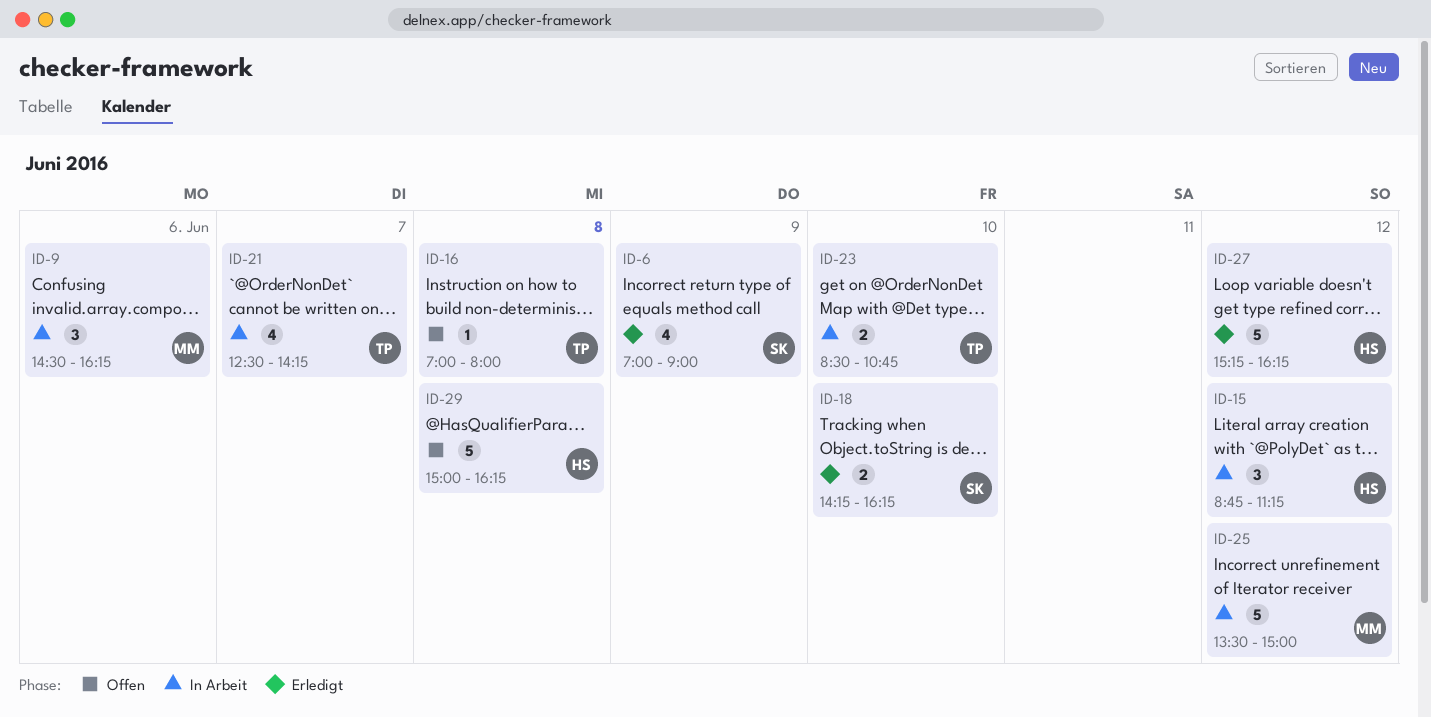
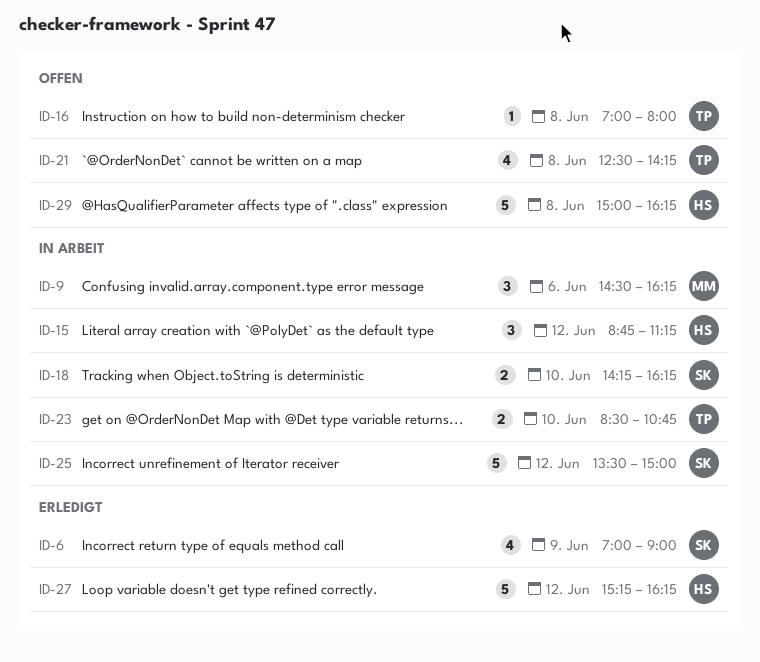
ID-18, status: Erledigt -> In Arbeit
ID-21, status: In Arbeit -> Offen
ID-21, day: Jun 7 -> Jun 8
ID-25, owner: MM -> SK

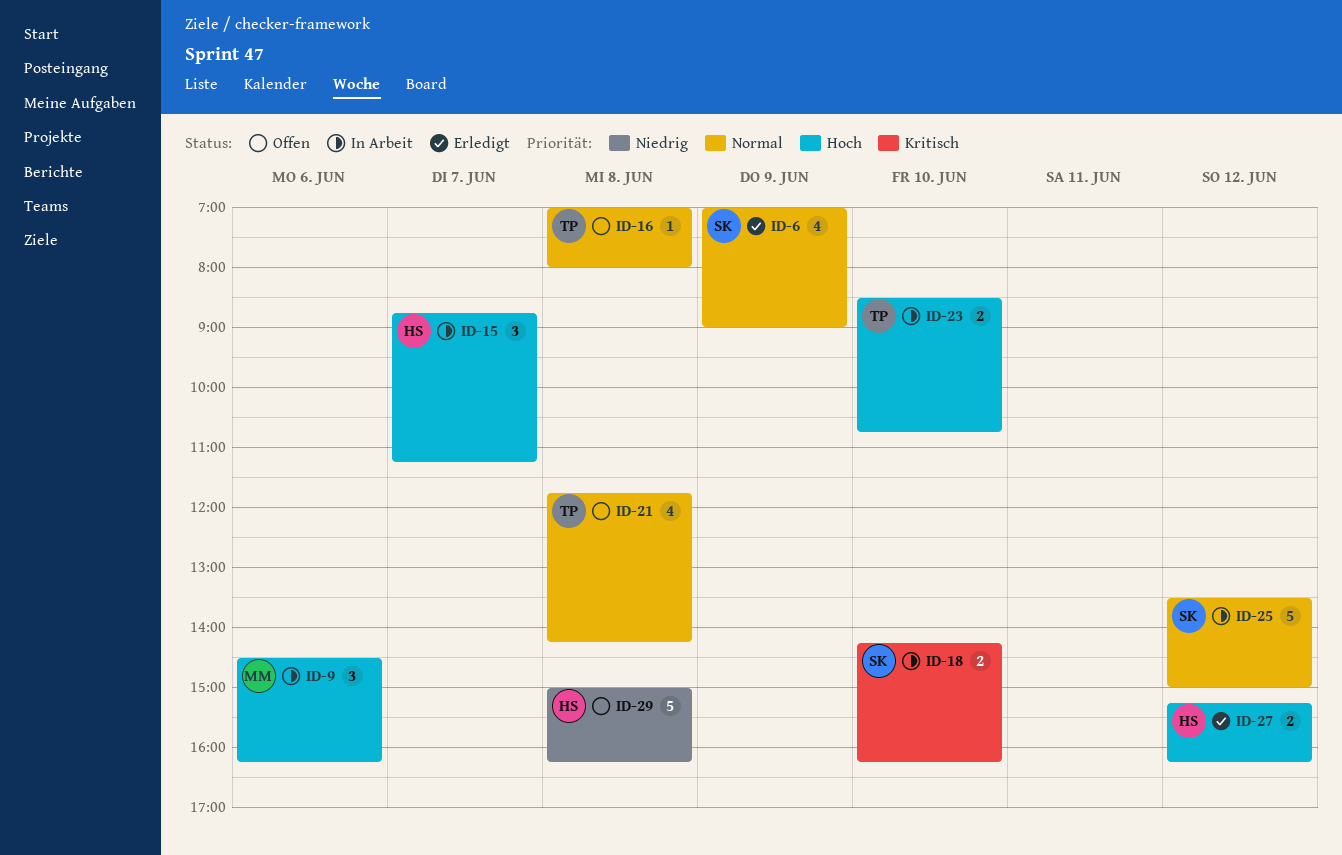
ID-15, day: Jun 12 -> Jun 7
ID-21, begins: 12:30 -> 11:45
ID-27, estimate: 5 -> 2

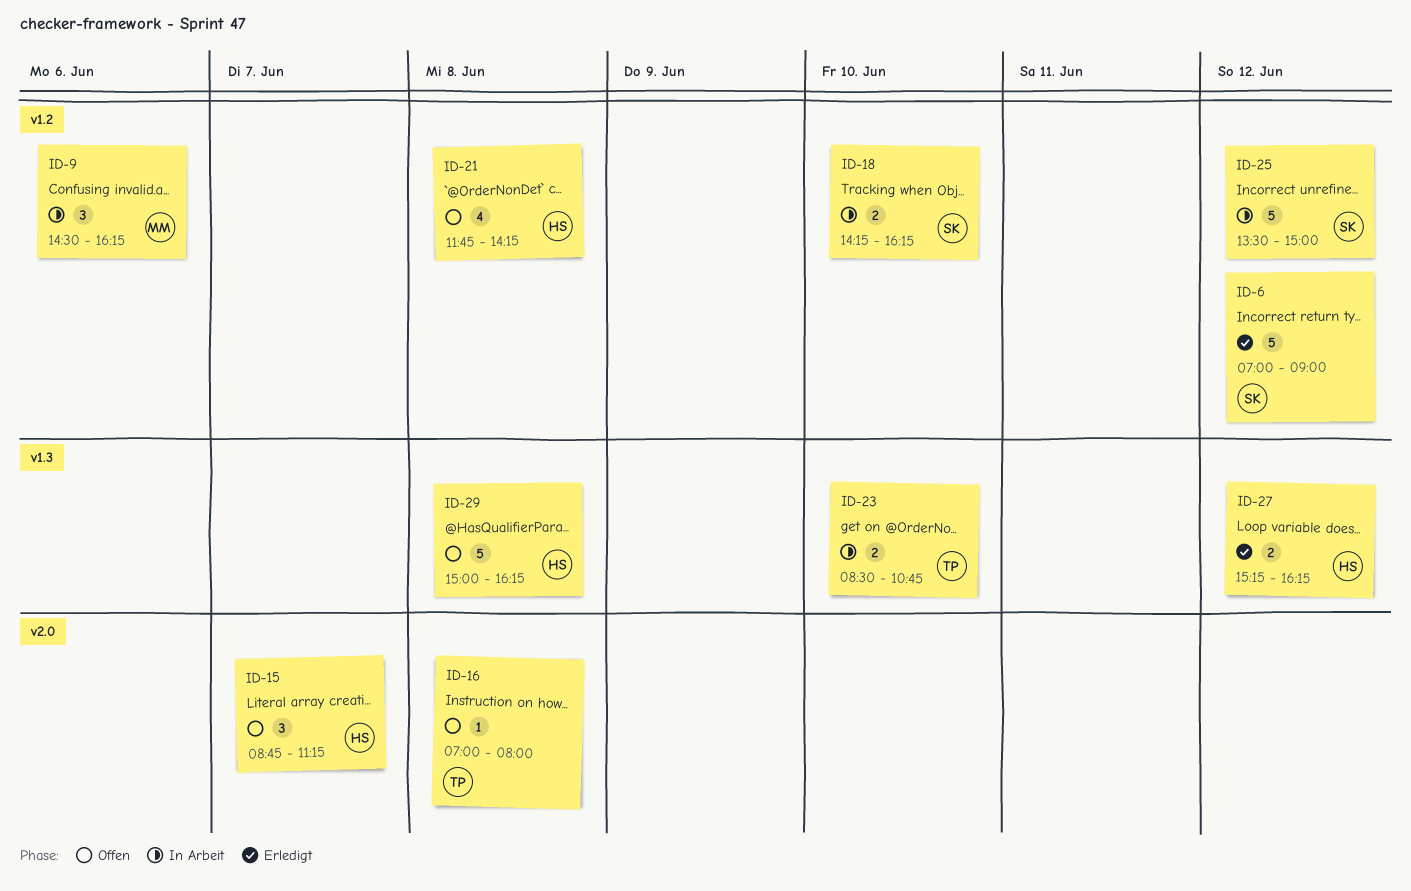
ID-6, estimate: 4 -> 5
ID-6, day: Jun 9 -> Jun 12
ID-15, status: In Arbeit -> Offen
ID-21, owner: TP -> HS

